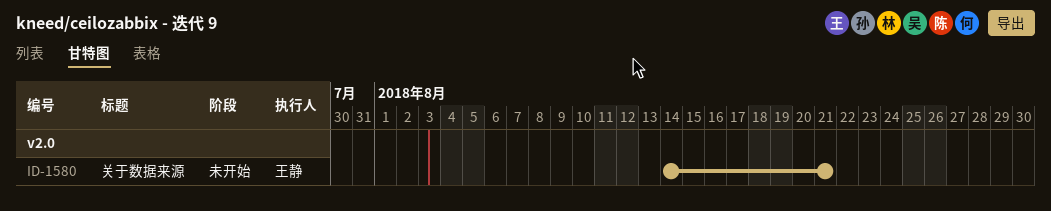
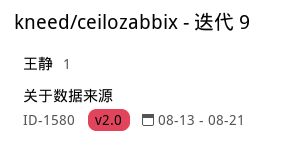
ID-1580, start: Aug 14 -> Aug 13

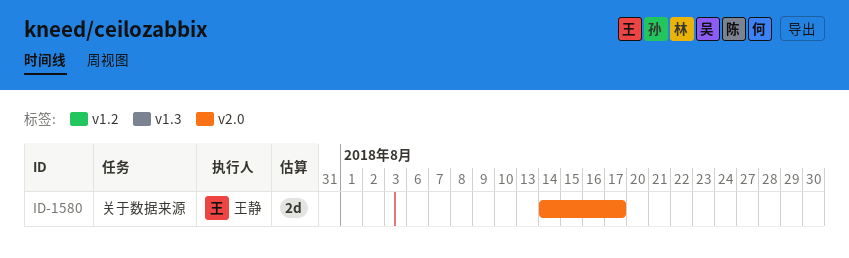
ID-1580, start: Aug 13 -> Aug 14
ID-1580, due: Aug 21 -> Aug 17

